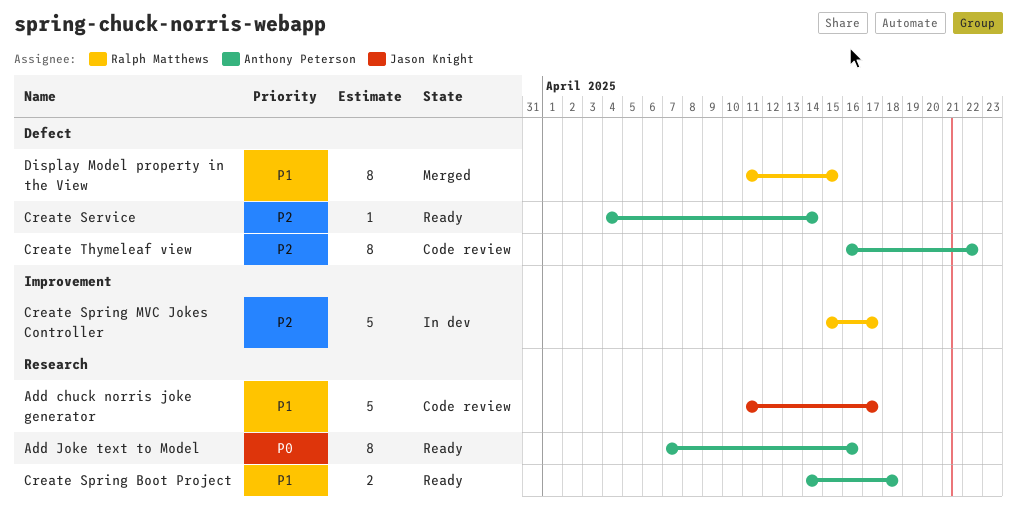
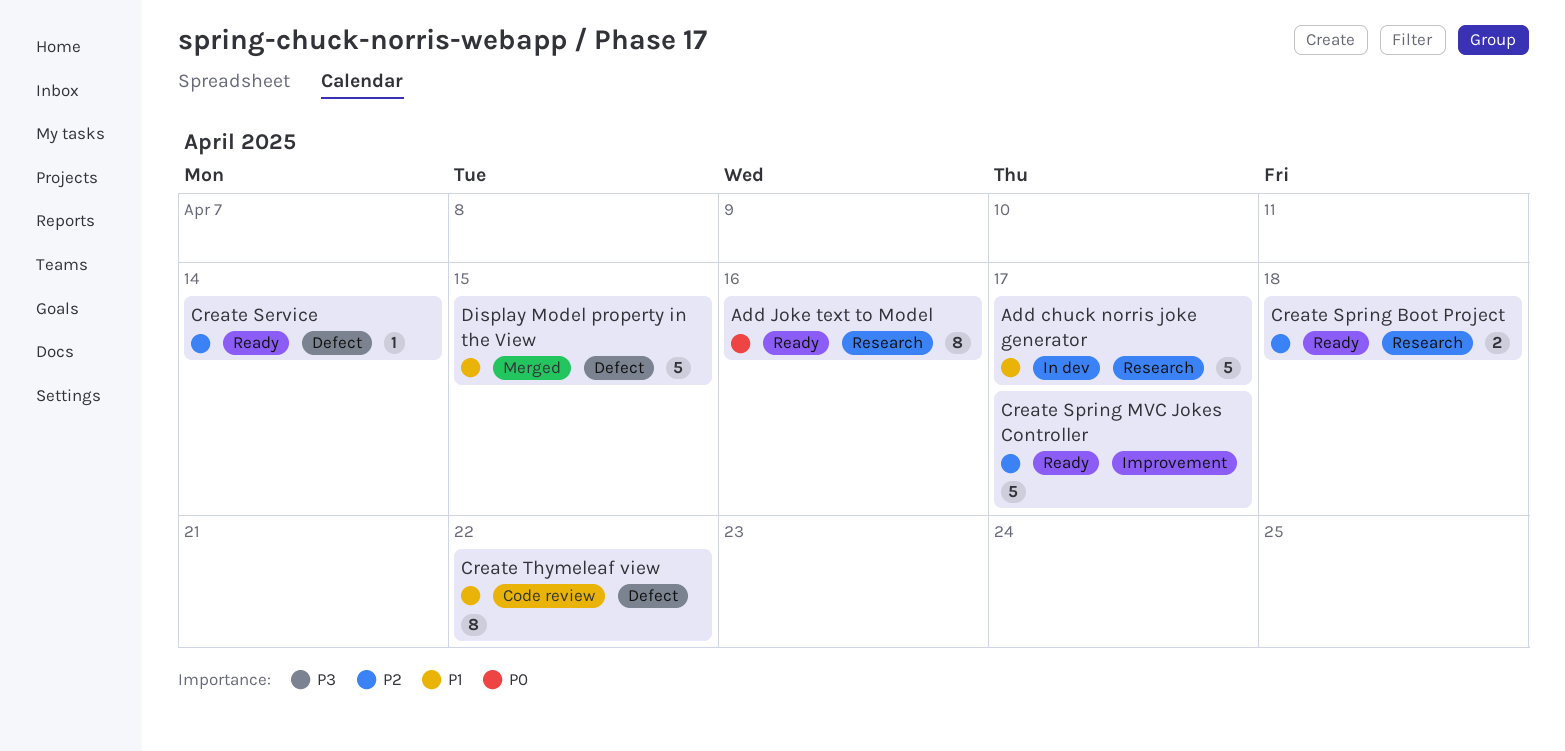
Add chuck norris joke generator, status: Code review -> In dev
Create Spring Boot Project, priority: P1 -> P2
Create Spring MVC Jokes Controller, status: In dev -> Ready
Create Thymeleaf view, priority: P2 -> P1
Display Model property in the View, estimate: 8 -> 5

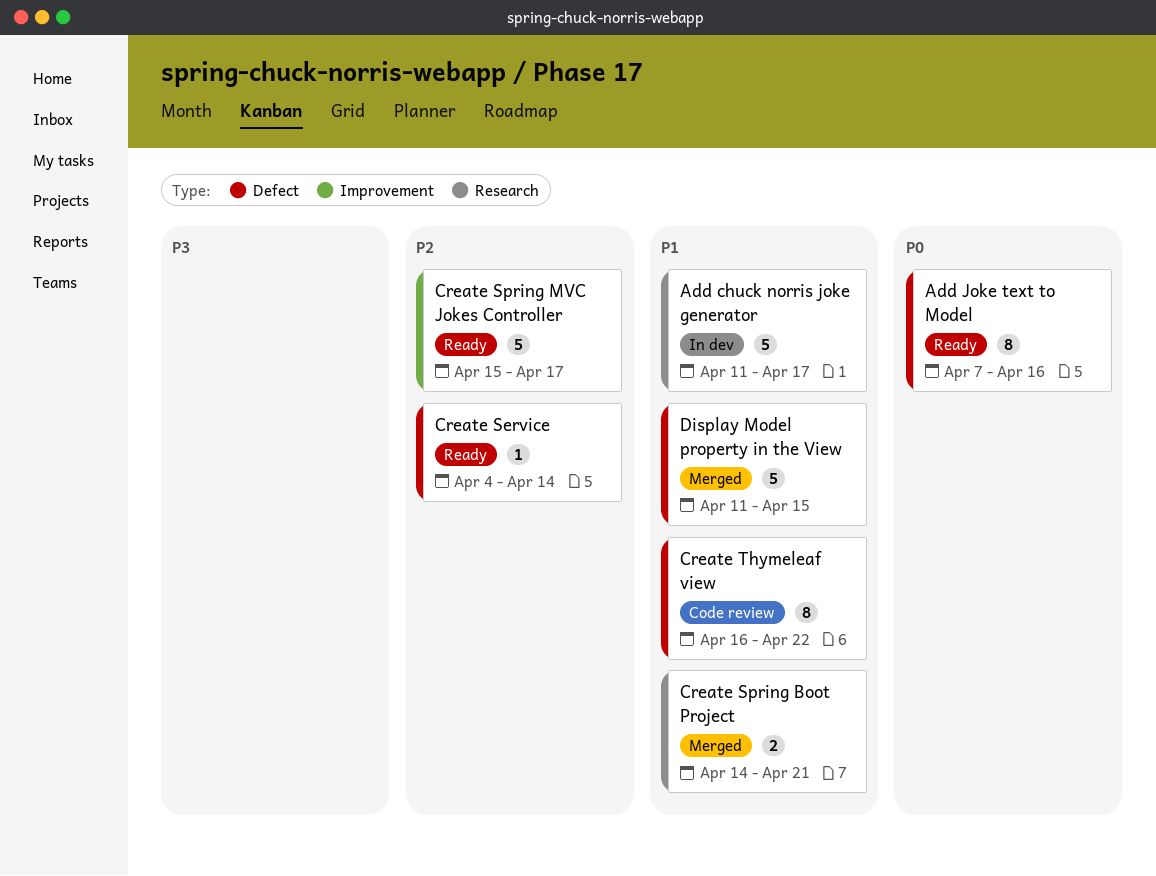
Add Joke text to Model, label: Research -> Defect
Create Spring Boot Project, status: Ready -> Merged
Create Spring Boot Project, priority: P2 -> P1
Create Spring Boot Project, due: Apr 18 -> Apr 21

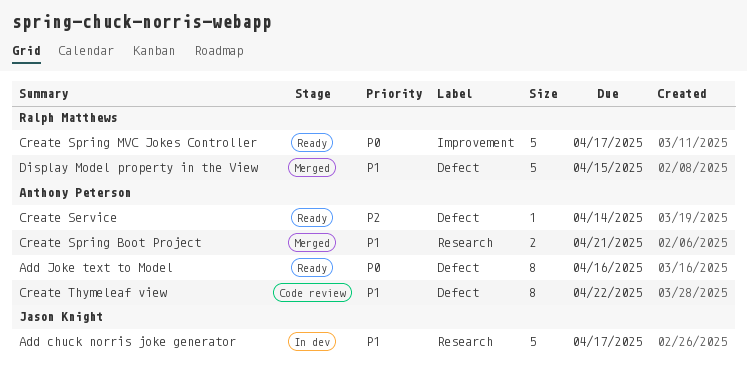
Create Spring MVC Jokes Controller, priority: P2 -> P0

